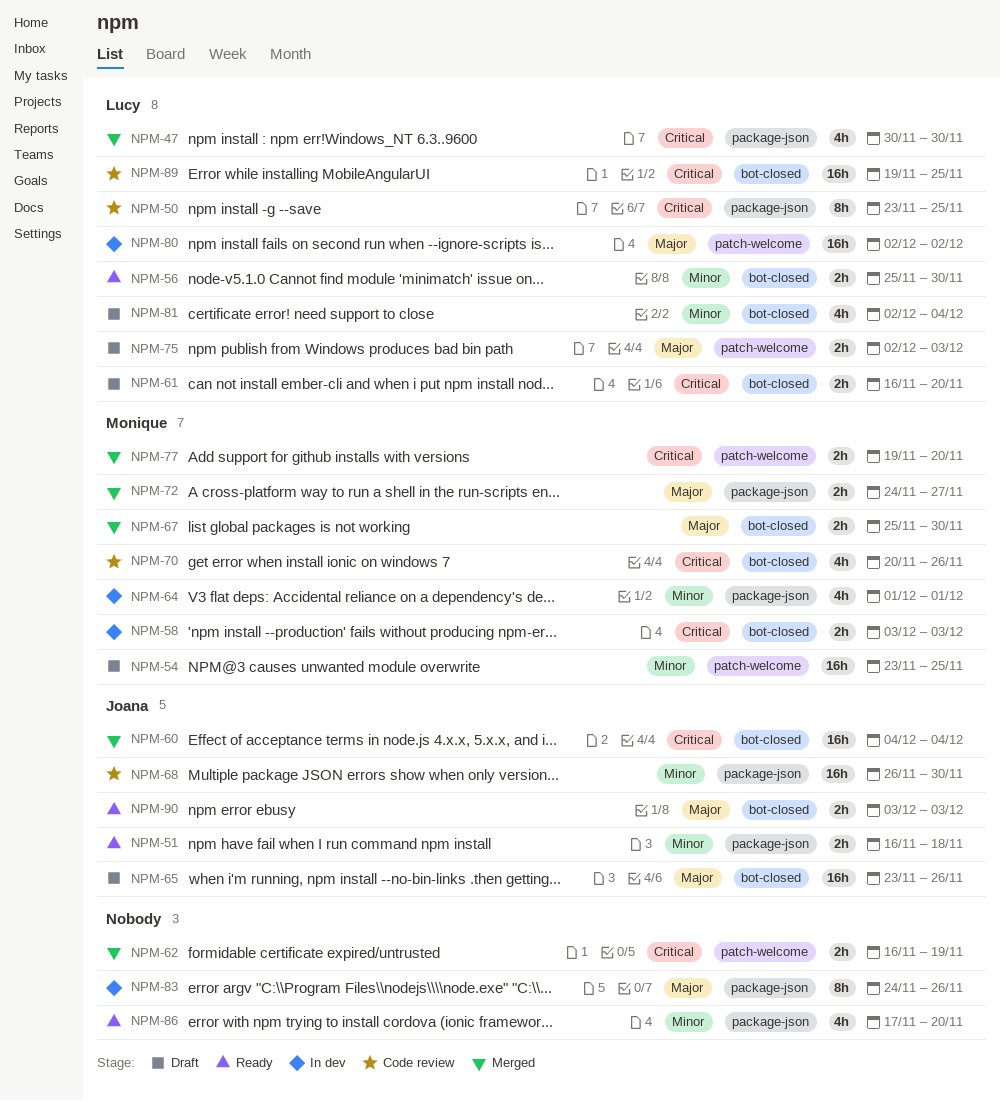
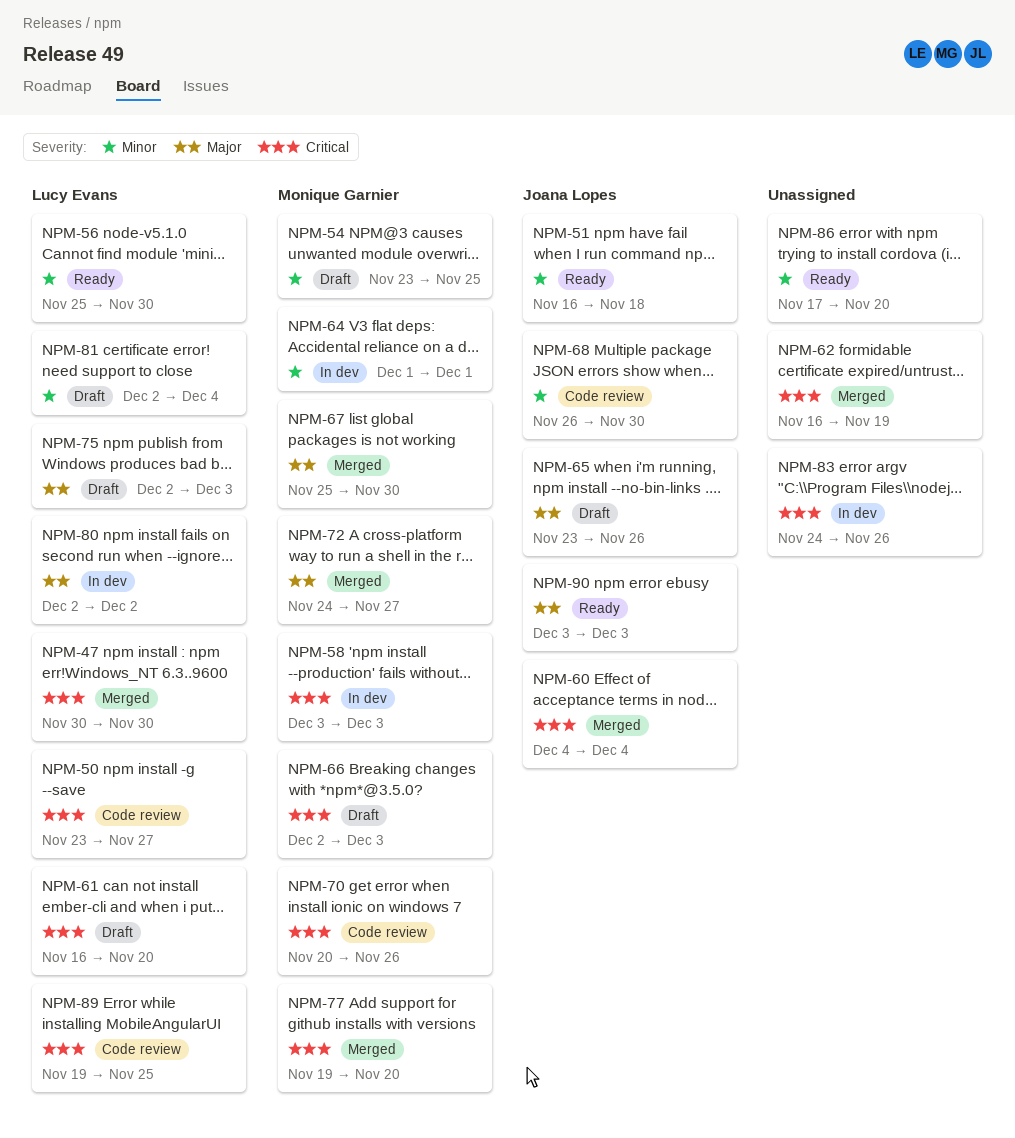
NPM-50, due: Nov 25 -> Nov 27
NPM-66: none -> present
NPM-83, priority: Major -> Critical

